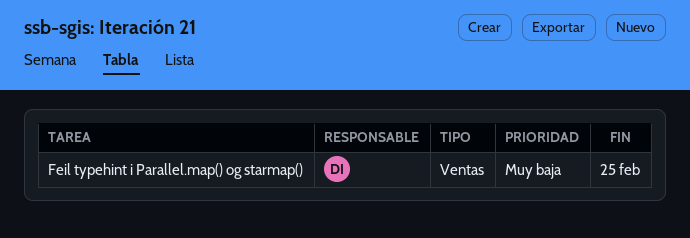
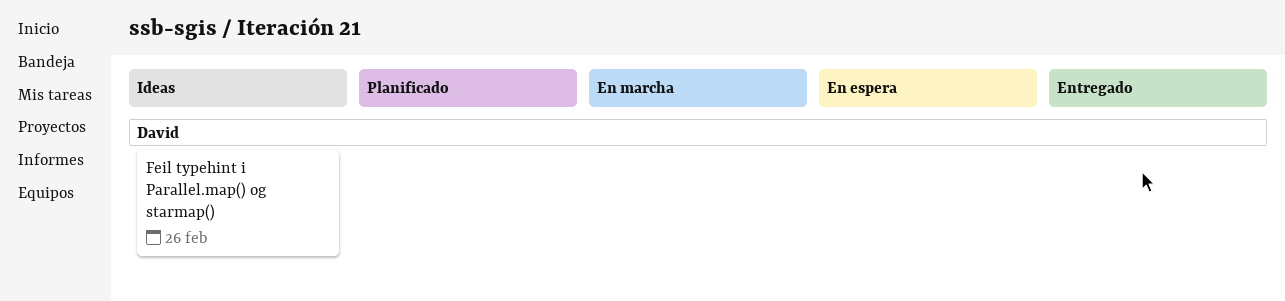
Feil typehint i Parallel.map() og starmap(), due: Feb 25 -> Feb 26

